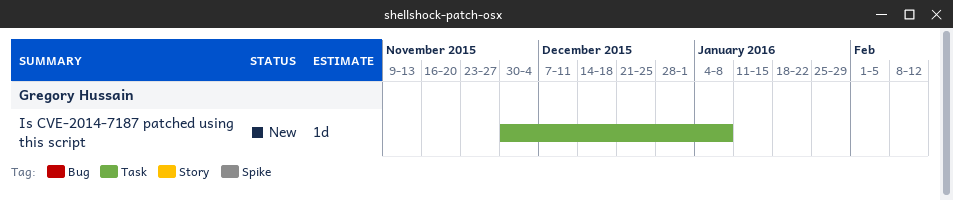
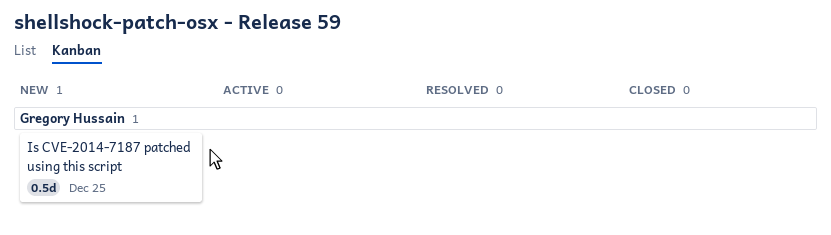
Is CVE-2014-7187 patched using this script, estimate: 1d -> 0.5d
Is CVE-2014-7187 patched using this script, due: Jan 8 -> Dec 25

